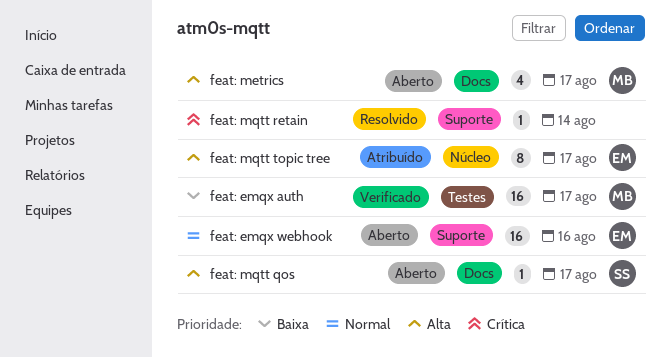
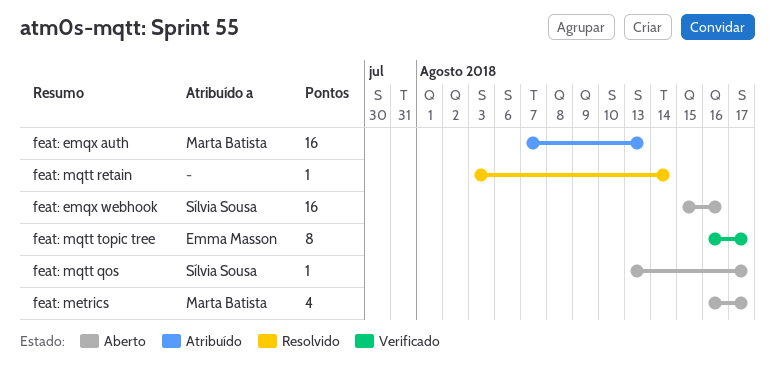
feat: emqx auth, status: Verificado -> Atribuído
feat: emqx auth, due: Aug 17 -> Aug 13
feat: emqx webhook, owner: Emma Masson -> Sílvia Sousa
feat: mqtt topic tree, status: Atribuído -> Verificado

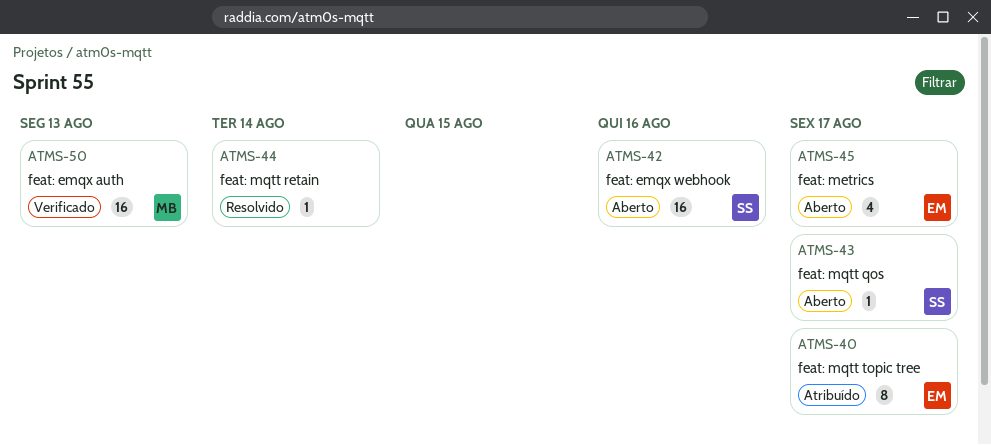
feat: emqx auth, status: Atribuído -> Verificado
feat: metrics, owner: Marta Batista -> Emma Masson
feat: mqtt topic tree, status: Verificado -> Atribuído

